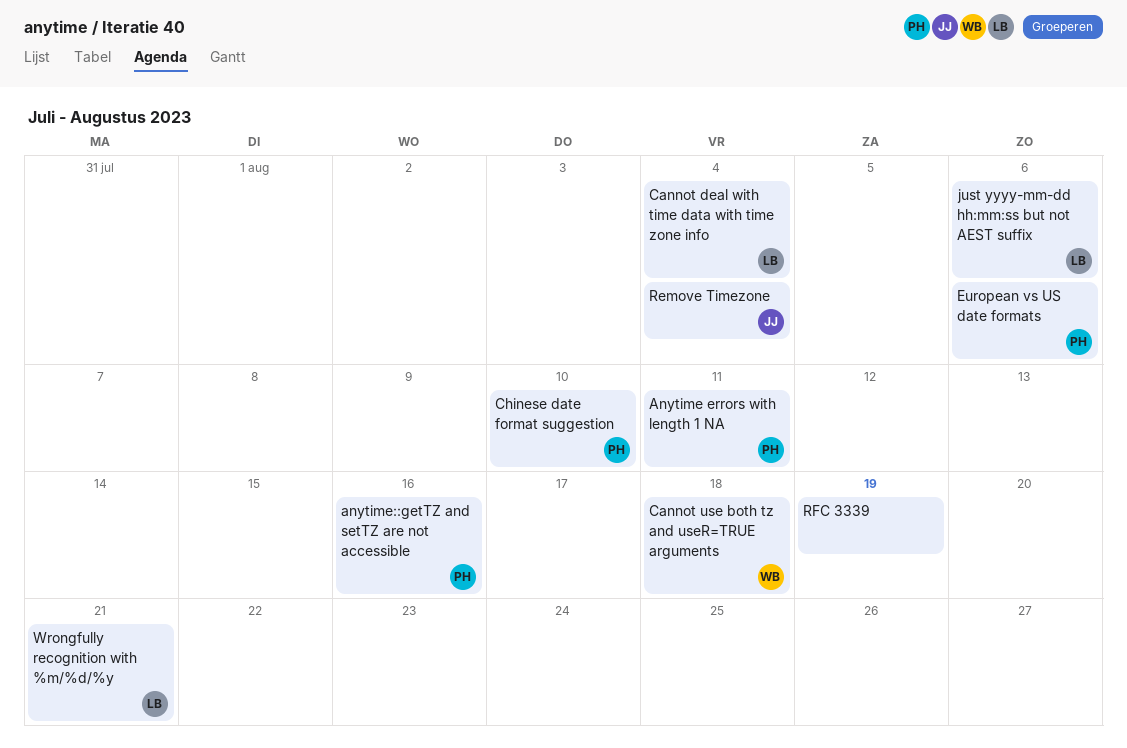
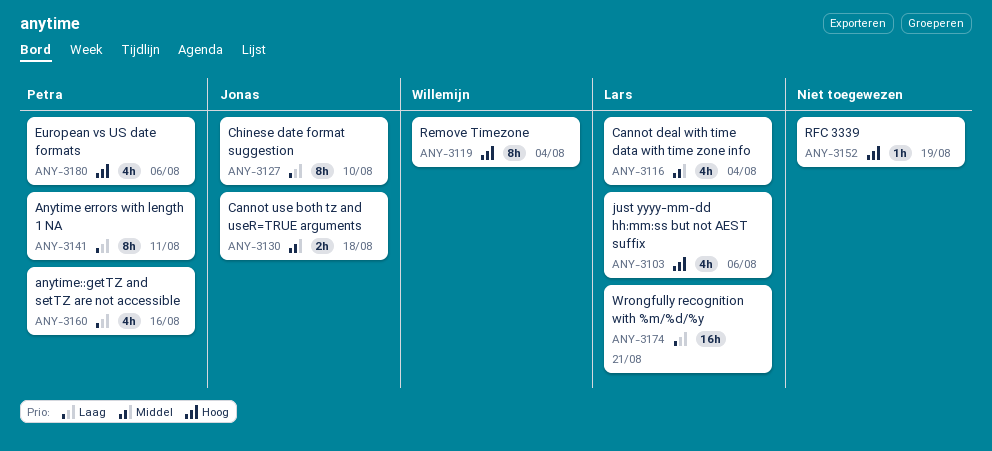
Cannot use both tz and useR=TRUE arguments, owner: Willemijn -> Jonas
Chinese date format suggestion, owner: Petra -> Jonas
Remove Timezone, owner: Jonas -> Willemijn

